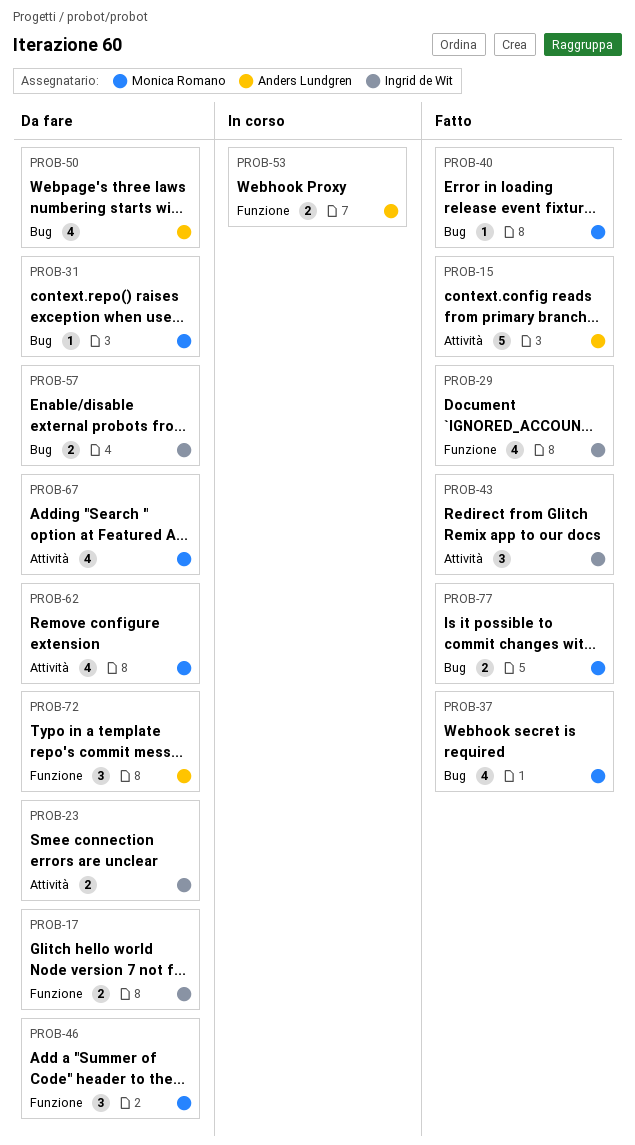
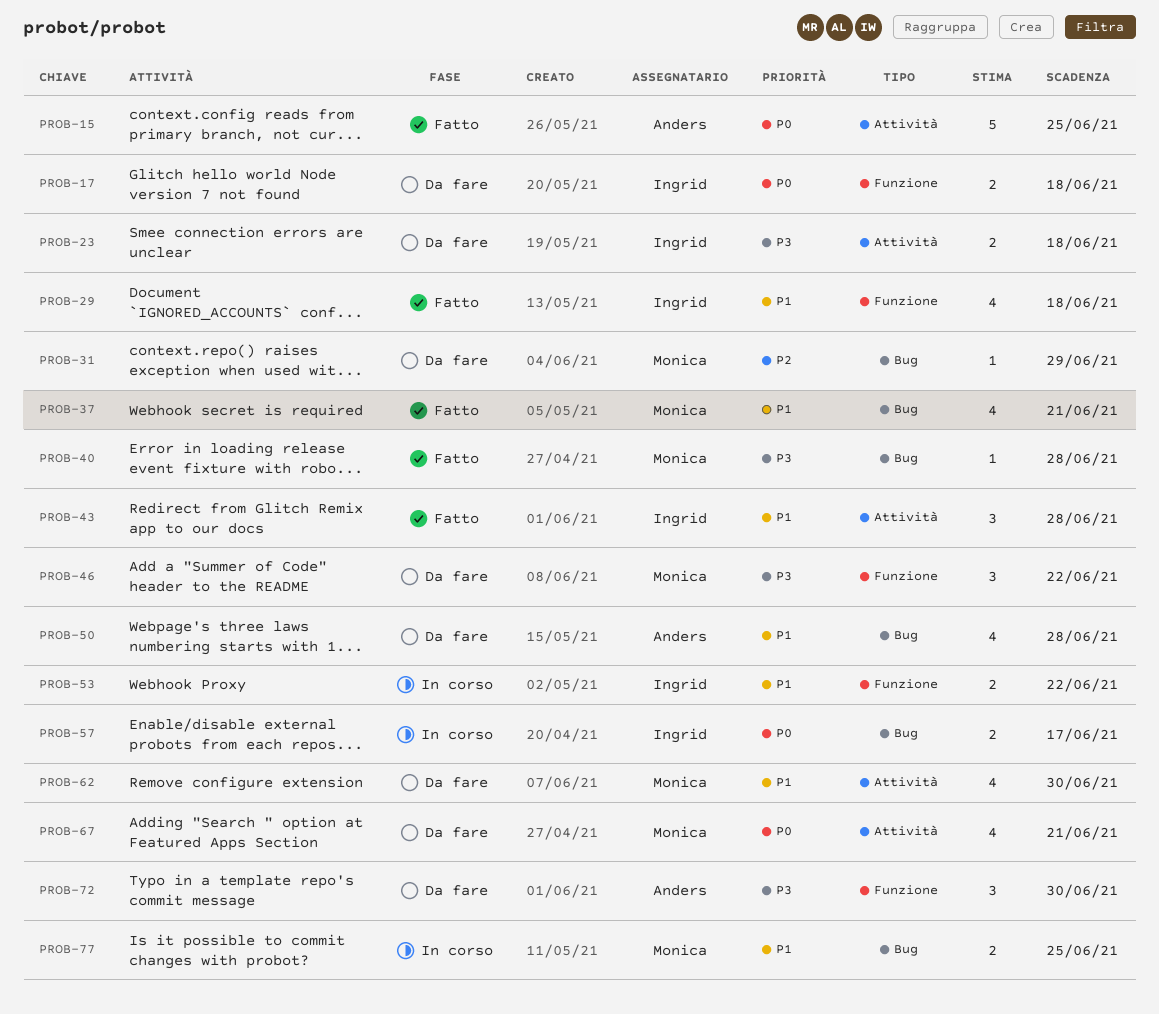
PROB-53, owner: Anders Lundgren -> Ingrid de Wit
PROB-57, status: Da fare -> In corso
PROB-77, status: Fatto -> In corso

